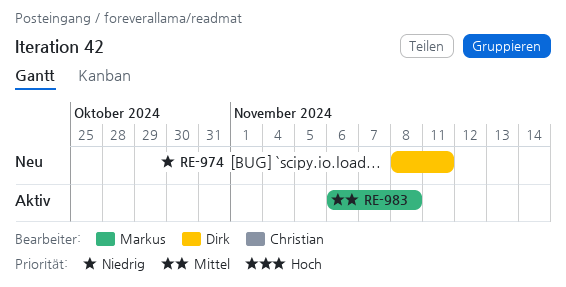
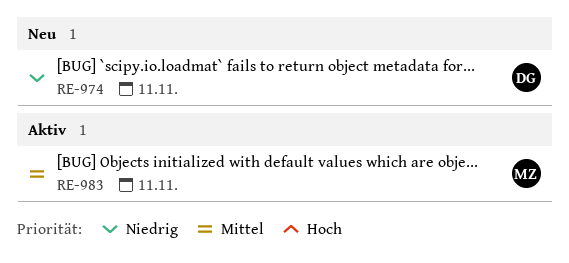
RE-983, due: Nov 8 -> Nov 11

